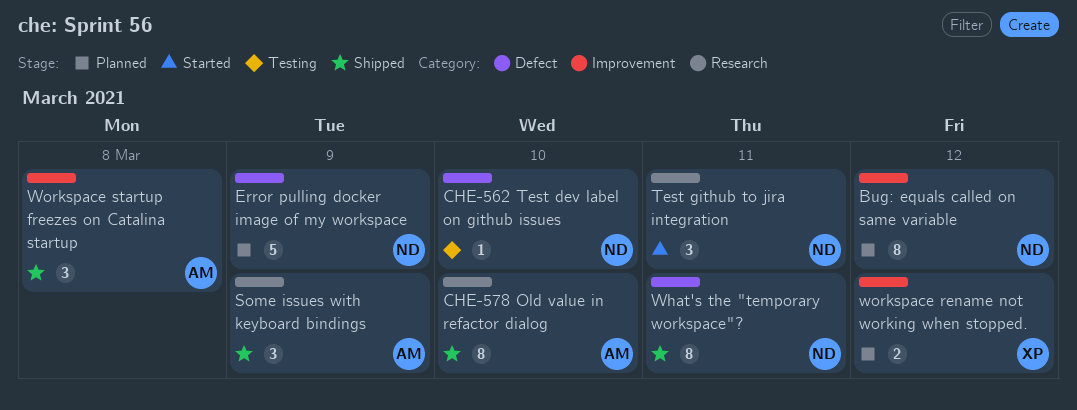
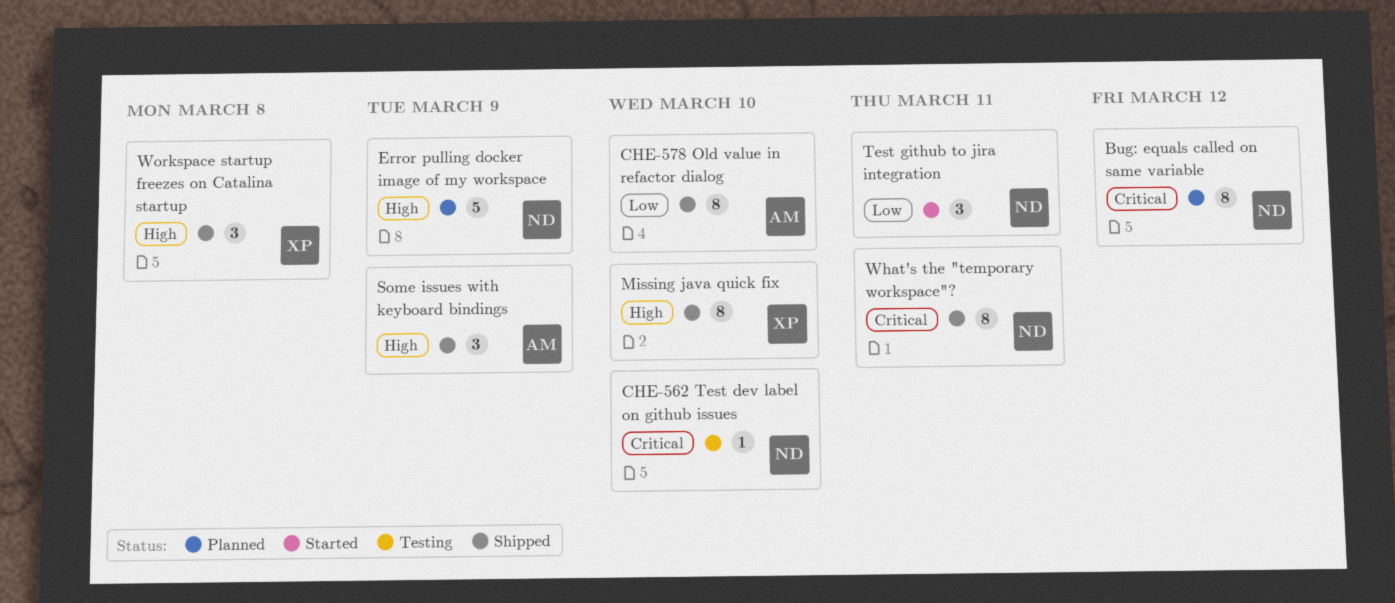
Missing java quick fix: none -> present
workspace rename not working when stopped.: present -> none
Workspace startup freezes on Catalina startup, owner: AM -> XP

